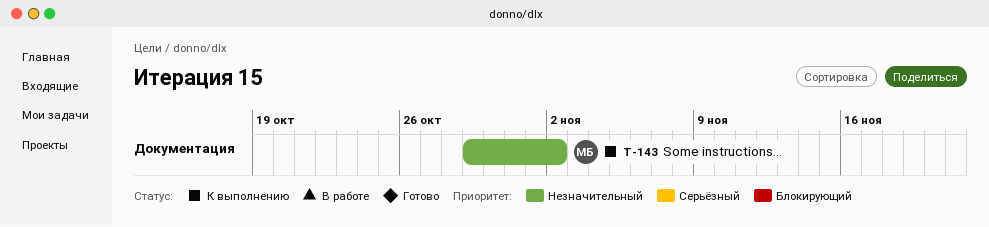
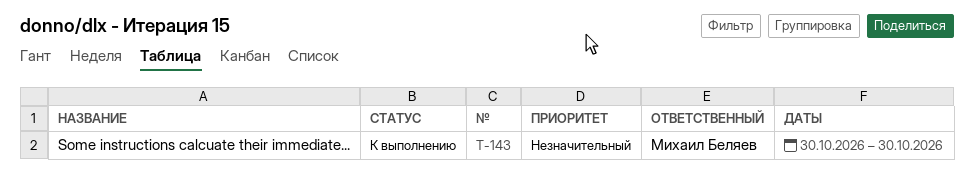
T-143, start: Oct 29 -> Oct 30
T-143, due: Nov 2 -> Oct 30

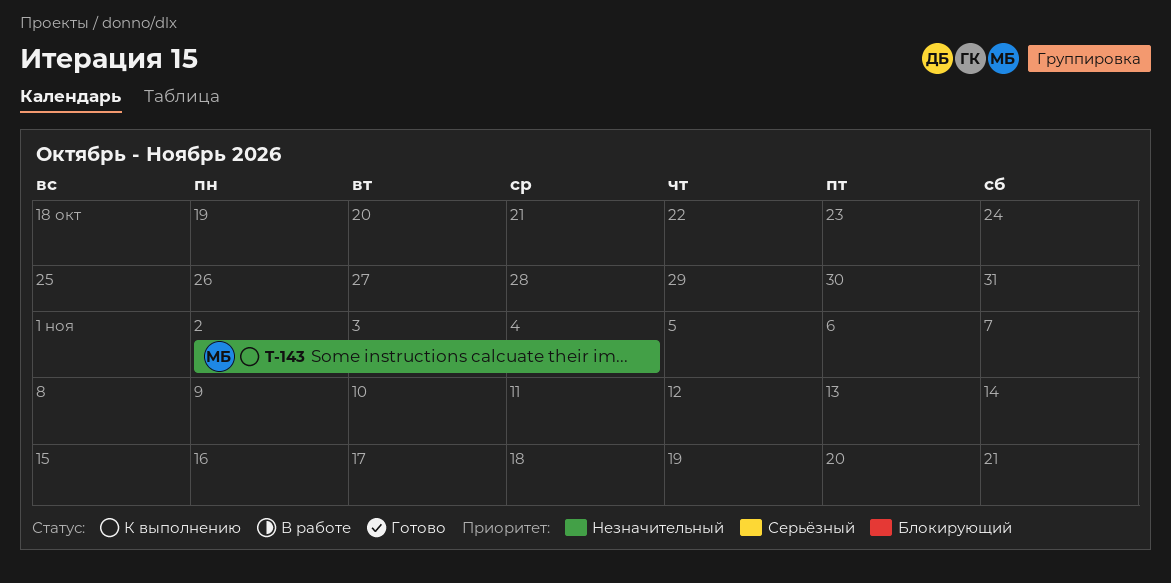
T-143, start: Oct 30 -> Nov 2
T-143, due: Oct 30 -> Nov 4

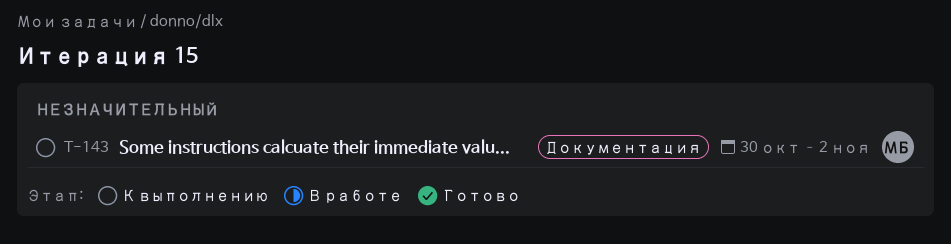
T-143, start: Nov 2 -> Oct 30
T-143, due: Nov 4 -> Nov 2

